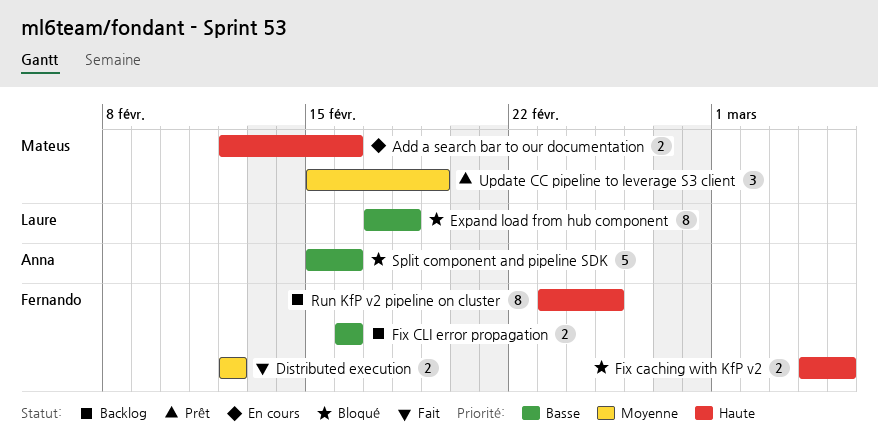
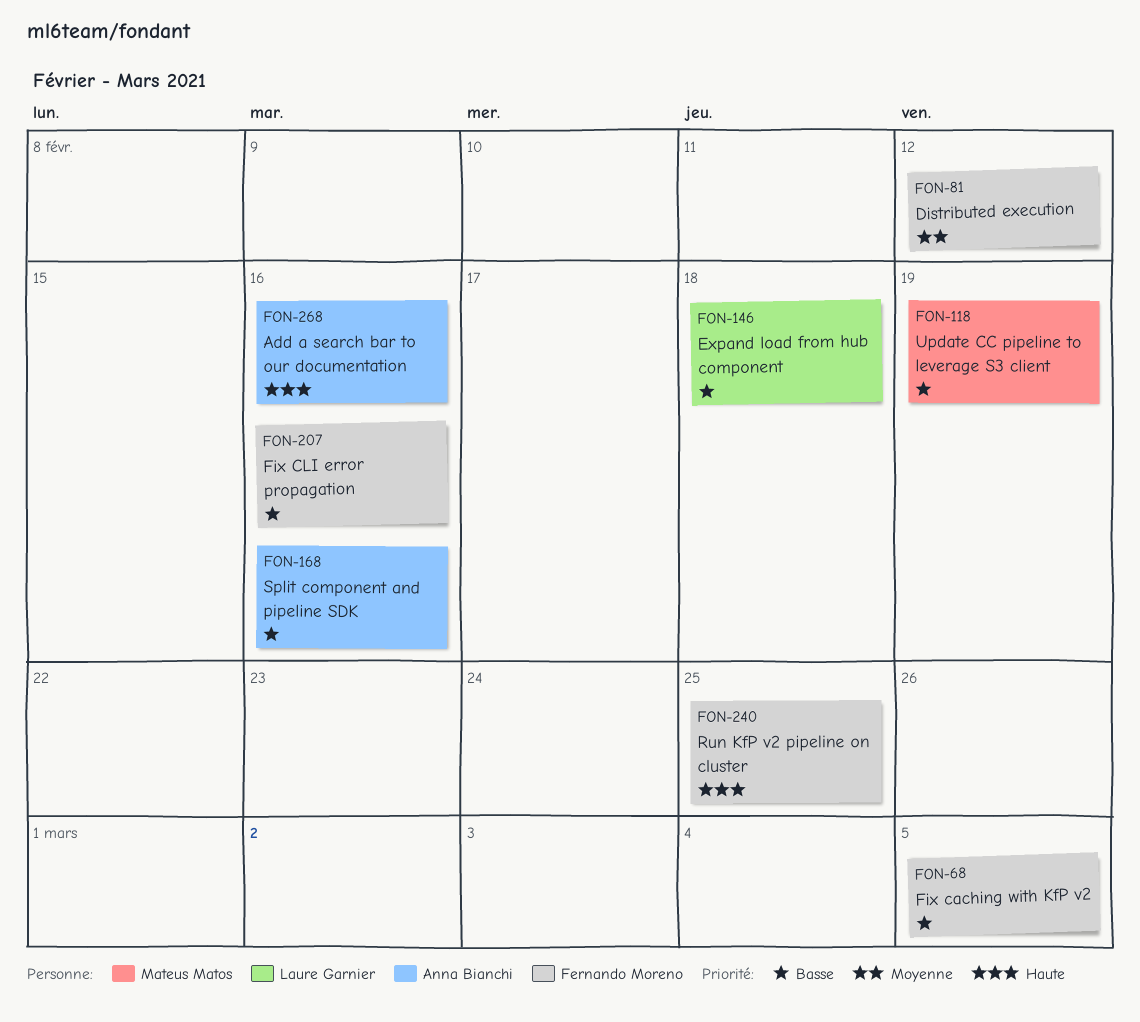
Add a search bar to our documentation, owner: Mateus Matos -> Anna Bianchi
Fix caching with KfP v2, priority: Haute -> Basse
Update CC pipeline to leverage S3 client, priority: Moyenne -> Basse

